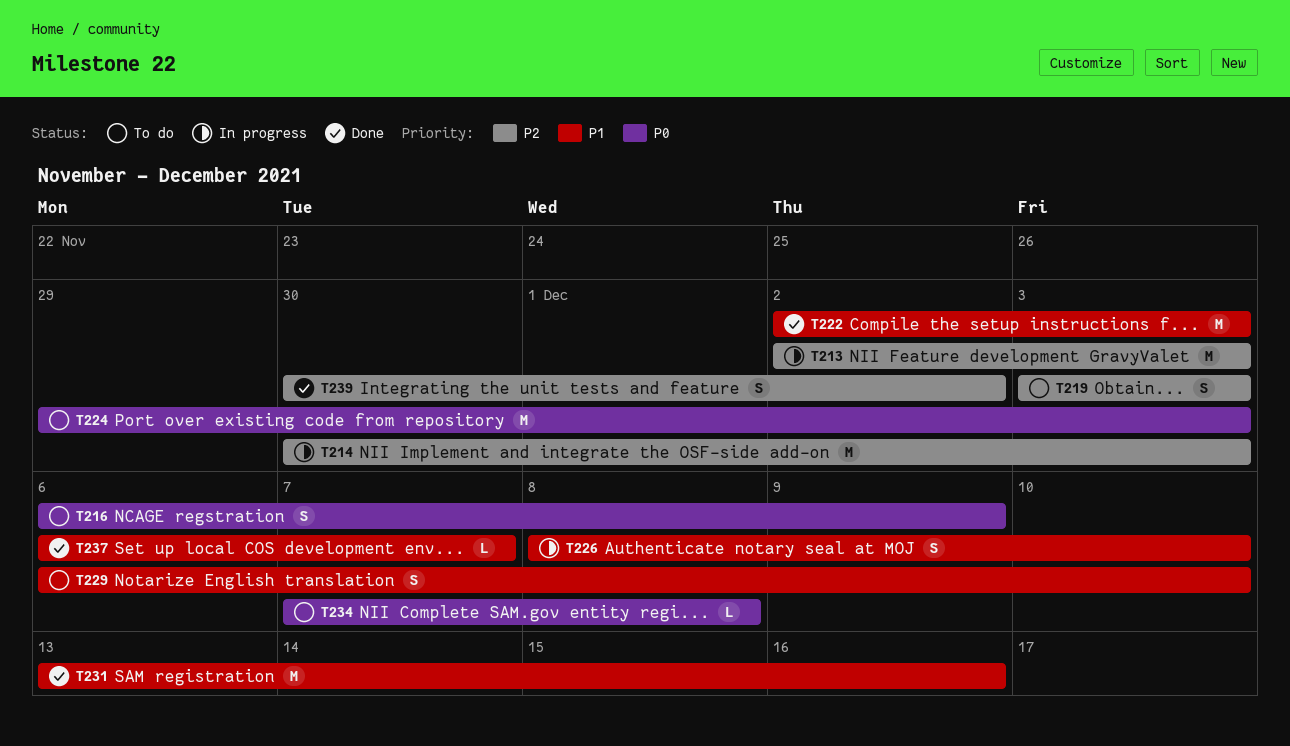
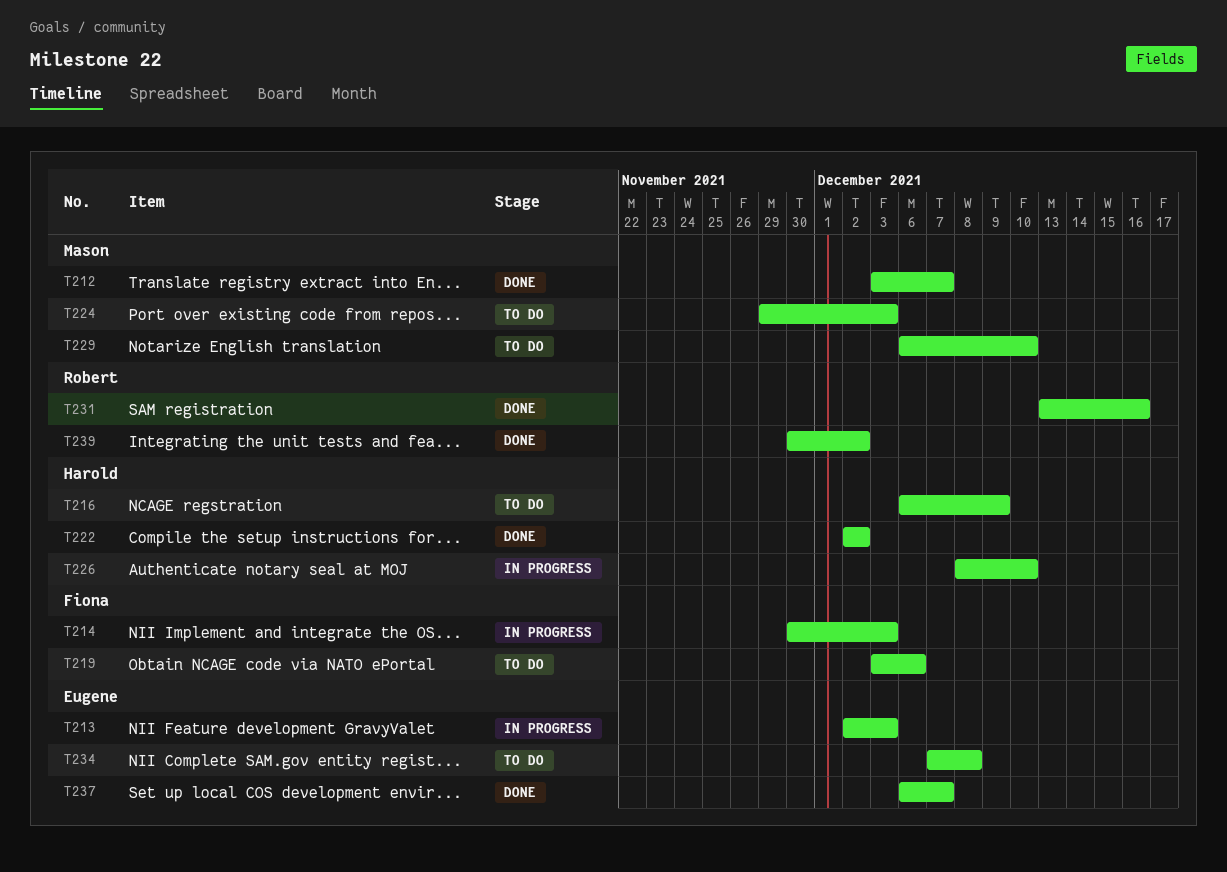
T212: none -> present
T219, due: Dec 3 -> Dec 6
T222, due: Dec 3 -> Dec 2

